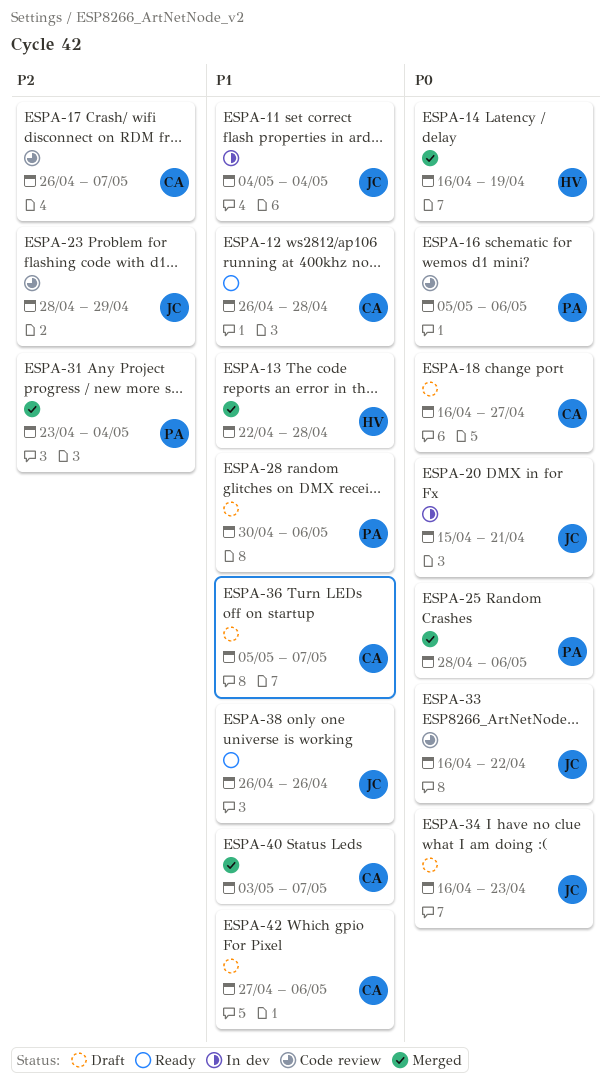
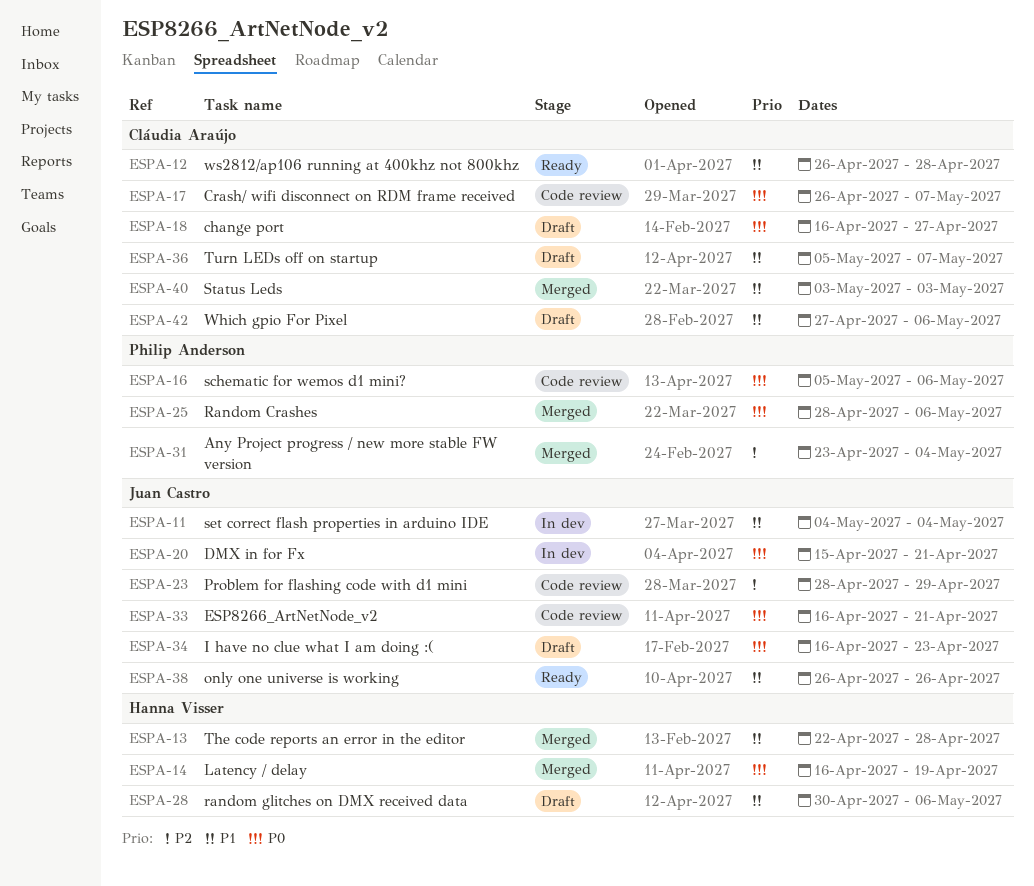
ESPA-17, priority: P2 -> P0
ESPA-28, owner: Philip Anderson -> Hanna Visser
ESPA-33, due: Apr 22 -> Apr 21
ESPA-40, due: May 7 -> May 3

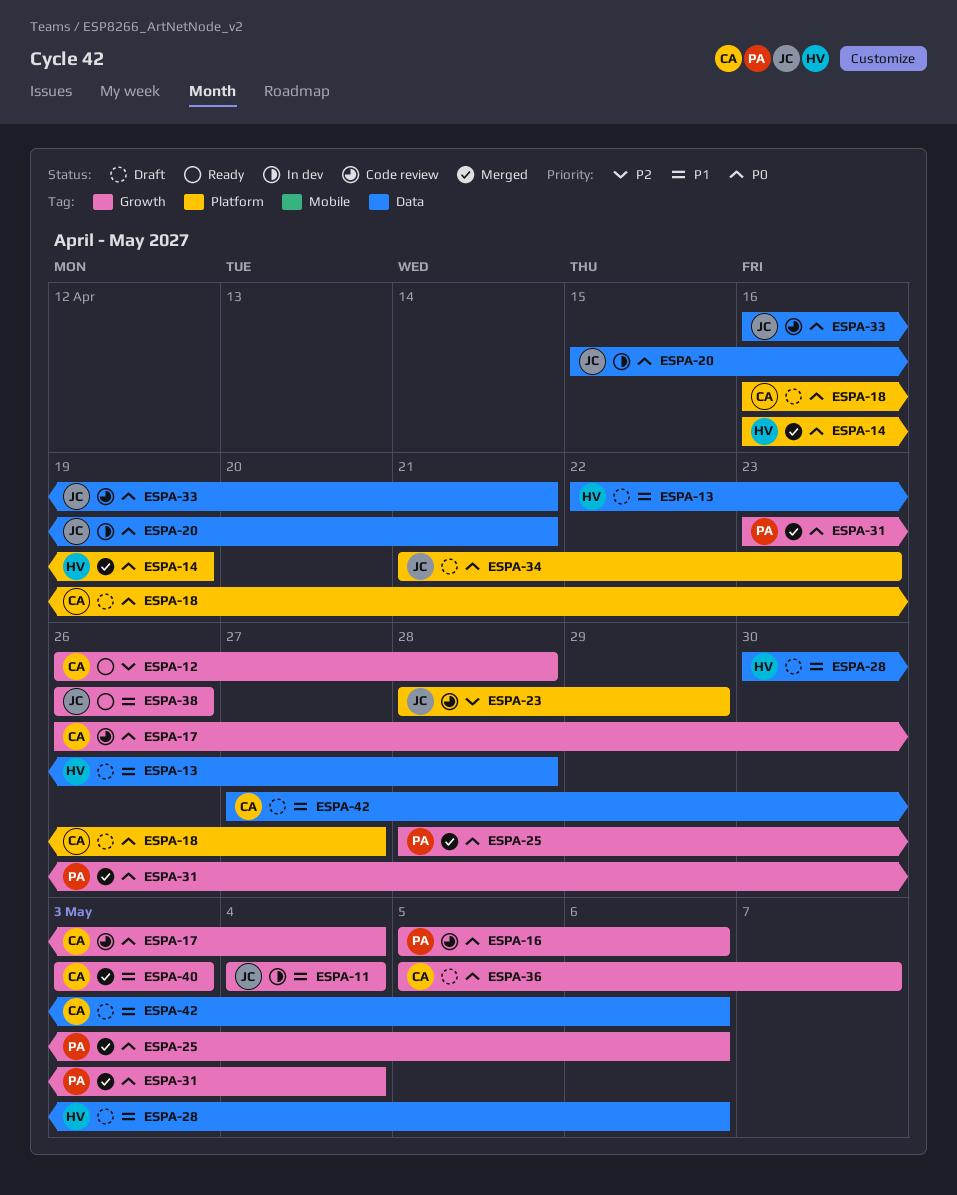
ESPA-12, priority: P1 -> P2
ESPA-13, status: Merged -> Draft
ESPA-17, due: May 7 -> May 4
ESPA-31, priority: P2 -> P0
ESPA-34, start: Apr 16 -> Apr 21
ESPA-36, priority: P1 -> P0

